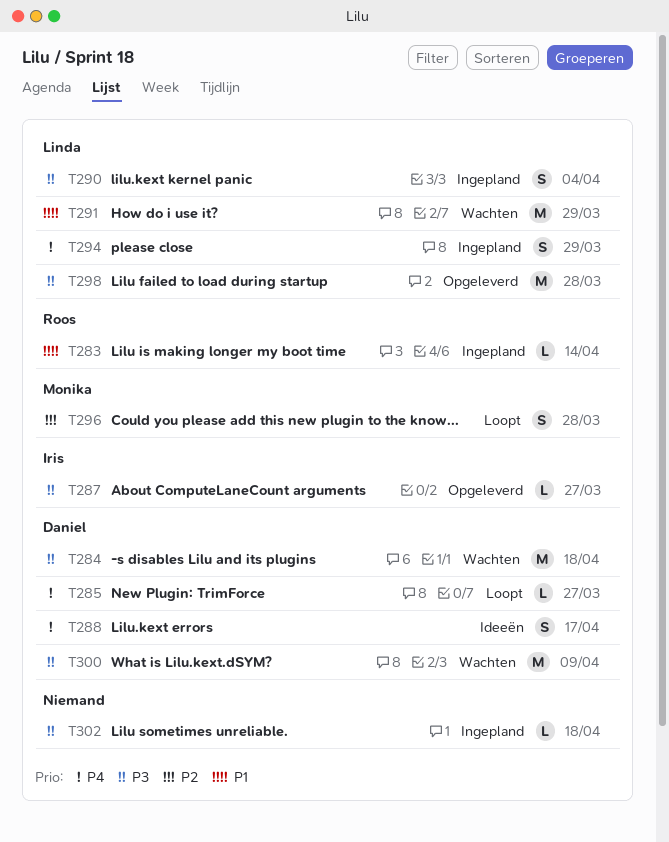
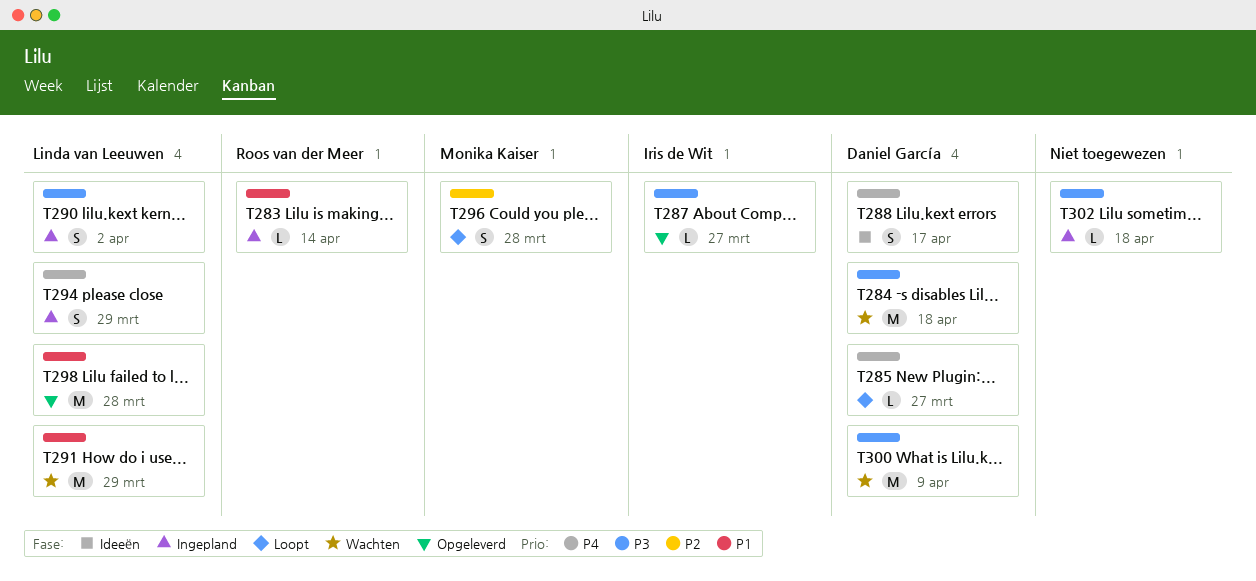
T290, due: Apr 4 -> Apr 2
T298, priority: P3 -> P1

